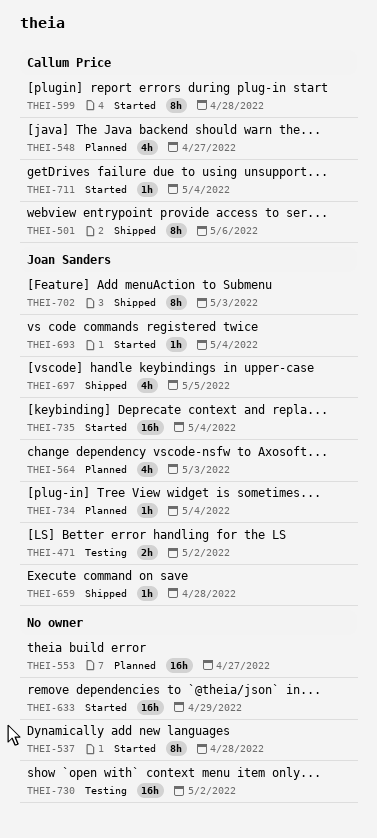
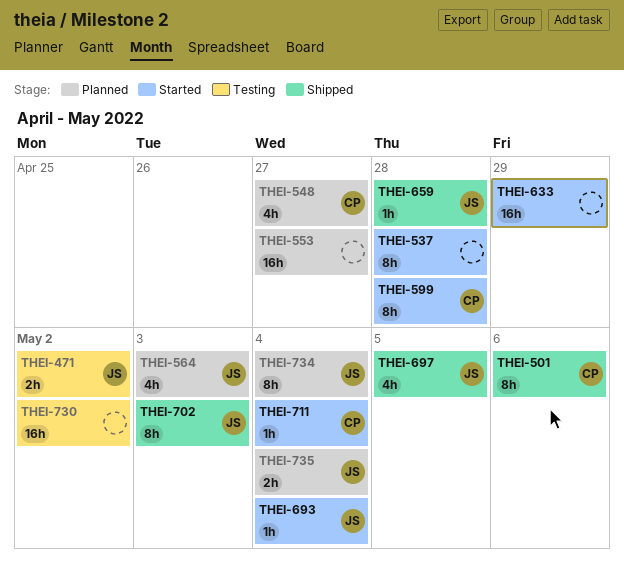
THEI-734, estimate: 1h -> 8h
THEI-735, status: Started -> Planned
THEI-735, estimate: 16h -> 2h

